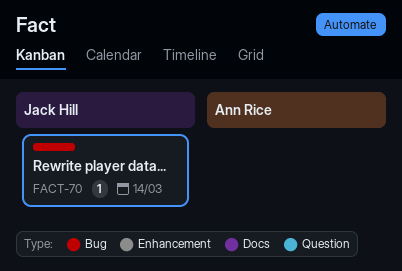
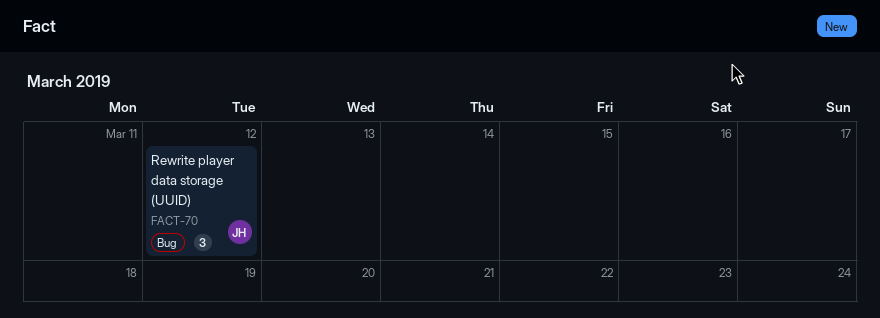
FACT-70, estimate: 1 -> 3
FACT-70, due: Mar 14 -> Mar 12

